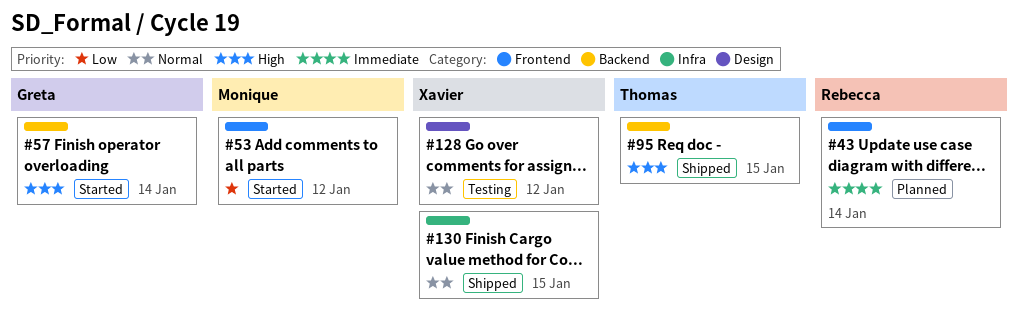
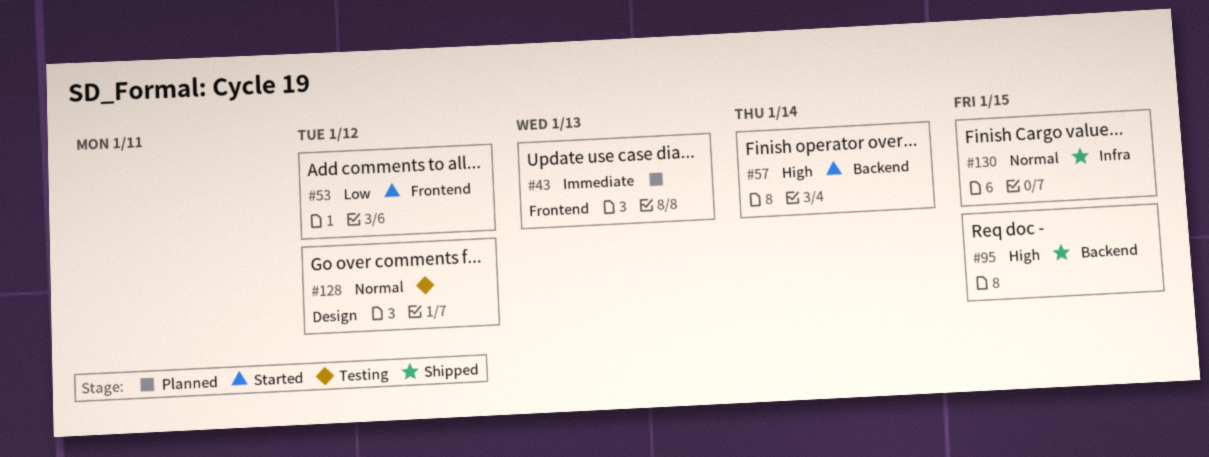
#43, due: Jan 14 -> Jan 13

